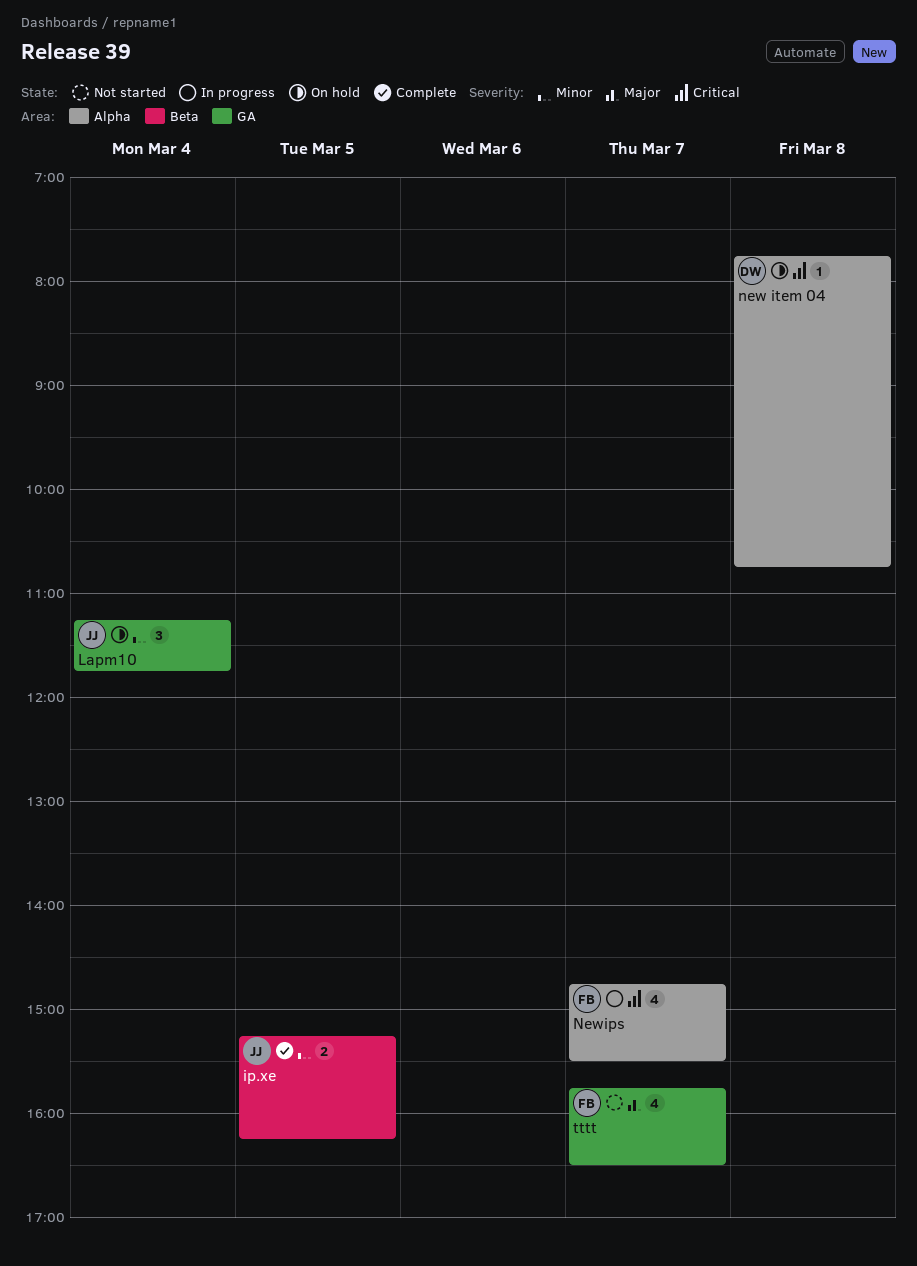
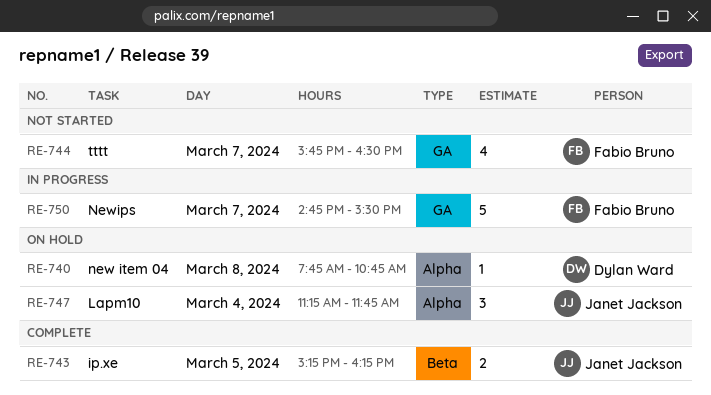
Lapm10, label: GA -> Alpha
Newips, label: Alpha -> GA
Newips, estimate: 4 -> 5

